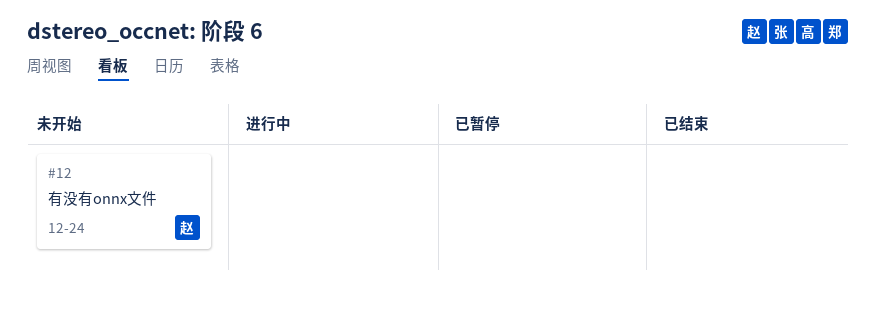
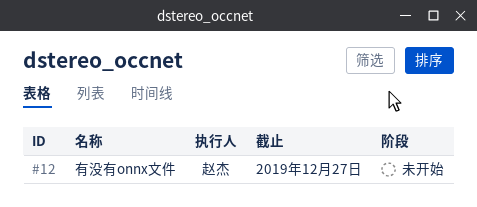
#12, due: Dec 24 -> Dec 27

